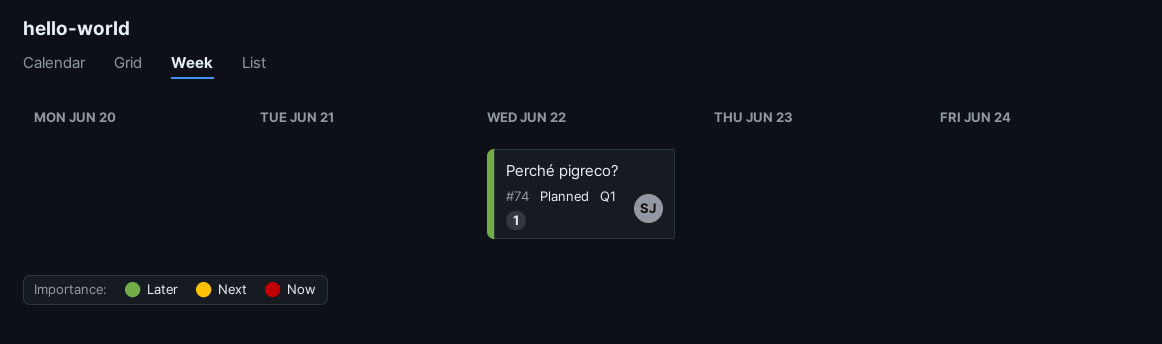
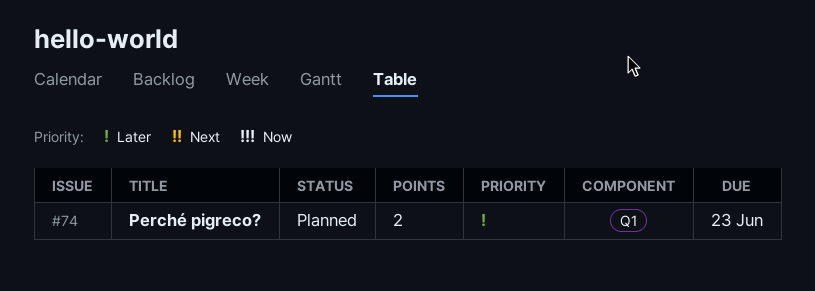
#74, estimate: 1 -> 2
#74, due: Jun 22 -> Jun 23

